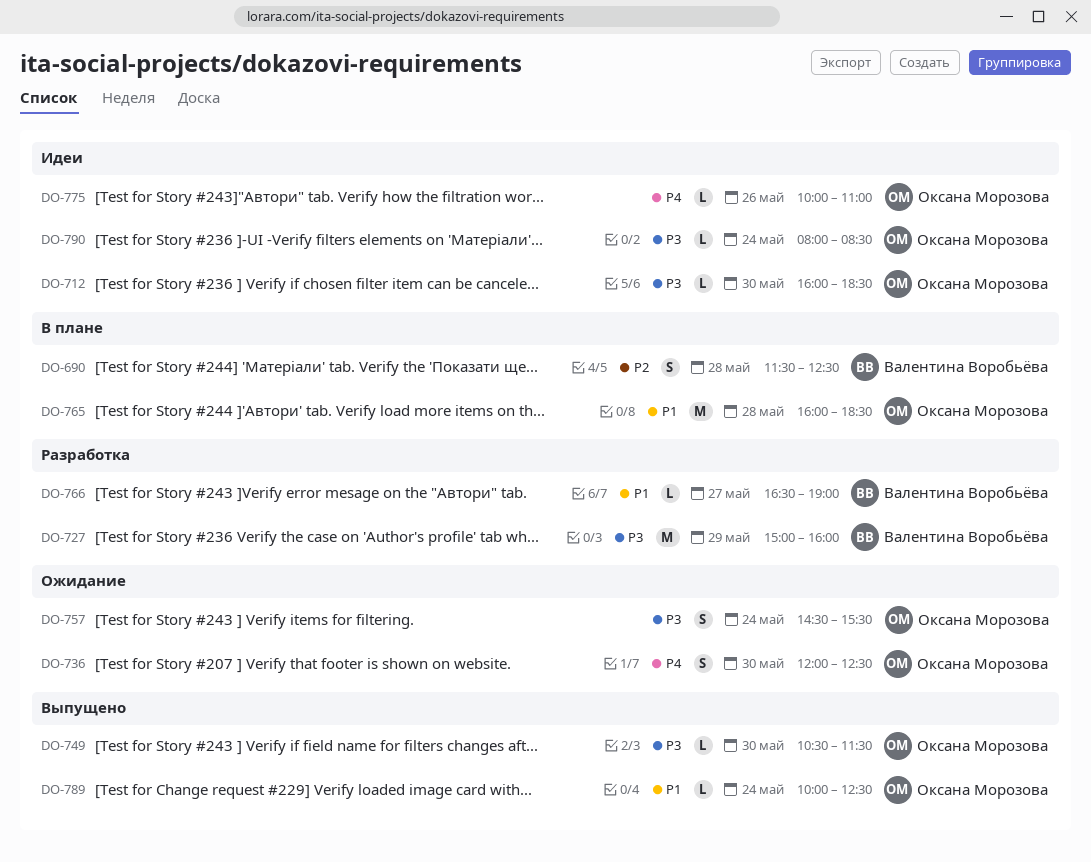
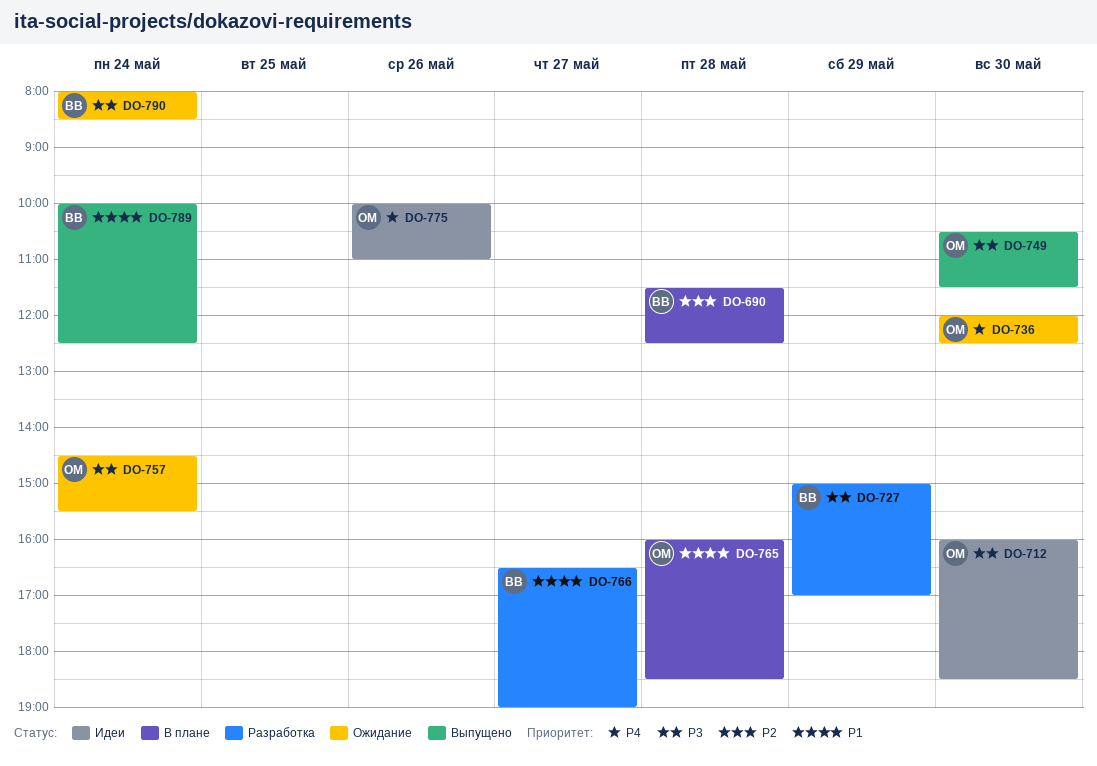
DO-727, ends: 16:00 -> 17:00
DO-789, owner: Оксана Морозова -> Валентина Воробьёва
DO-790, status: Идеи -> Ожидание
DO-790, owner: Оксана Морозова -> Валентина Воробьёва

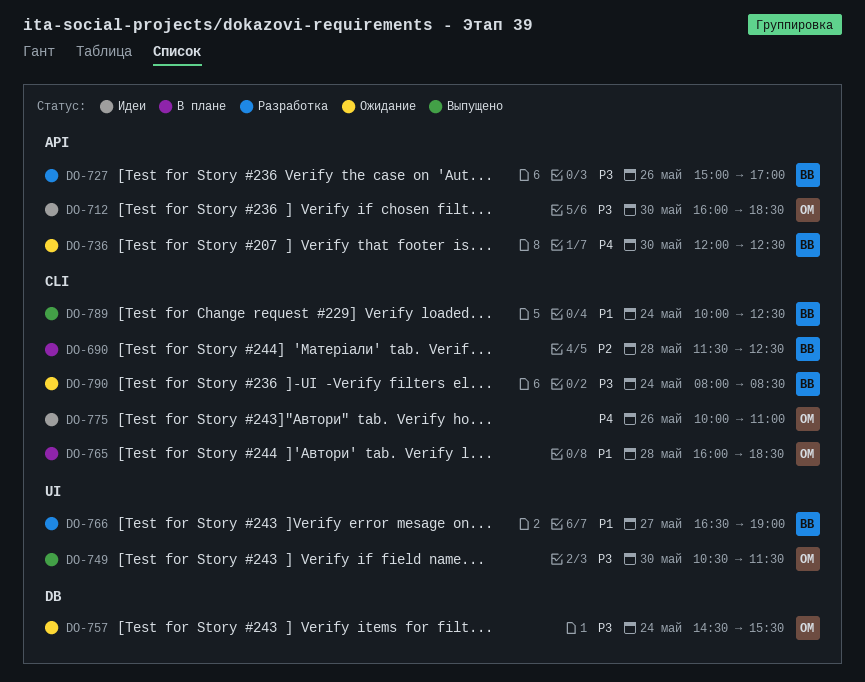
DO-727, day: May 29 -> May 26
DO-736, owner: ОМ -> ВВ

